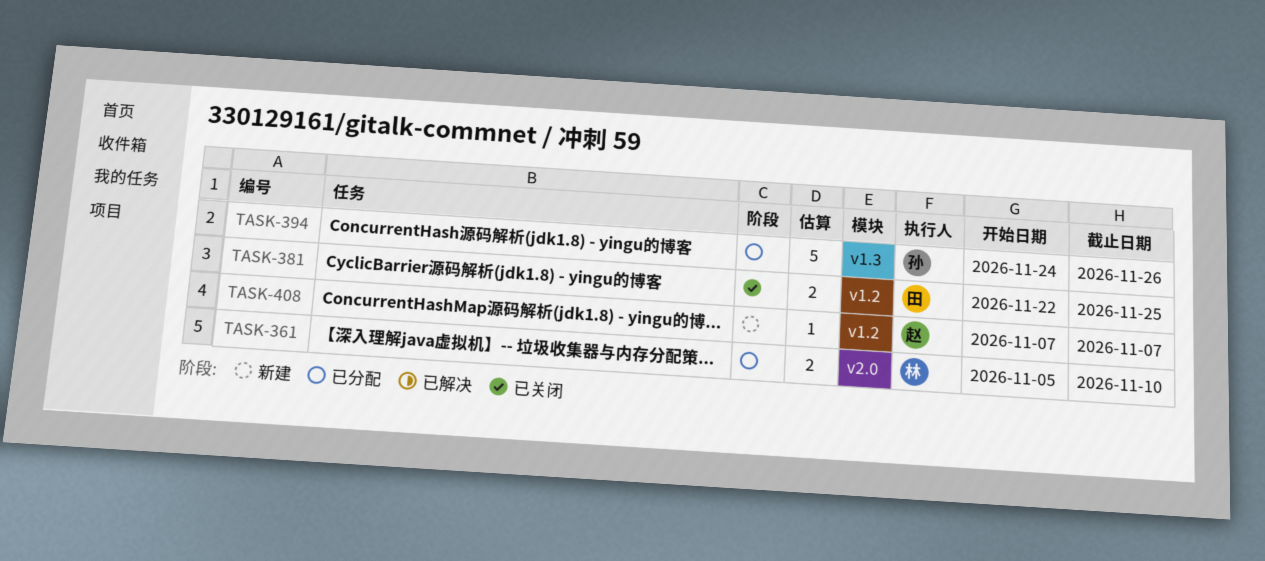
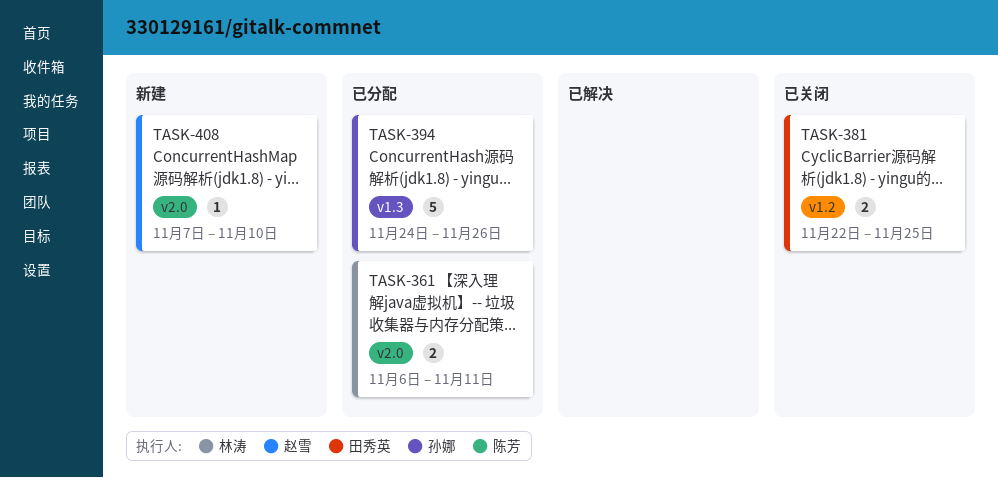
TASK-361, start: Nov 5 -> Nov 6
TASK-361, due: Nov 10 -> Nov 11
TASK-408, label: v1.2 -> v2.0
TASK-408, due: Nov 7 -> Nov 10

